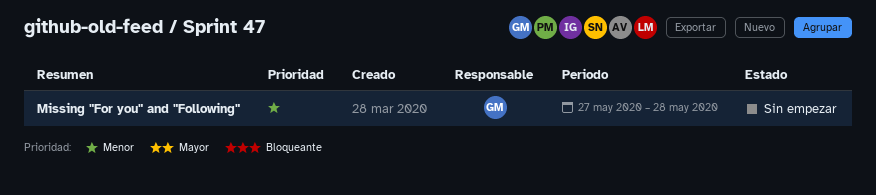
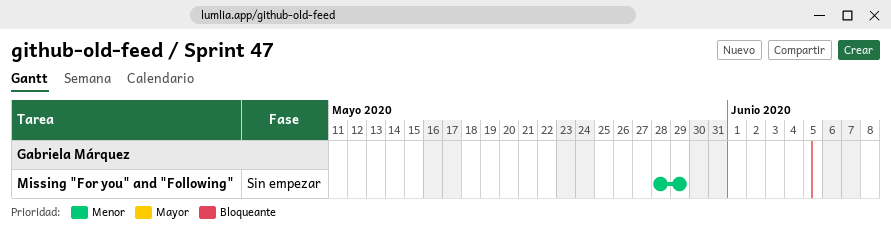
Missing "For you" and "Following", start: May 27 -> May 28
Missing "For you" and "Following", due: May 28 -> May 29

